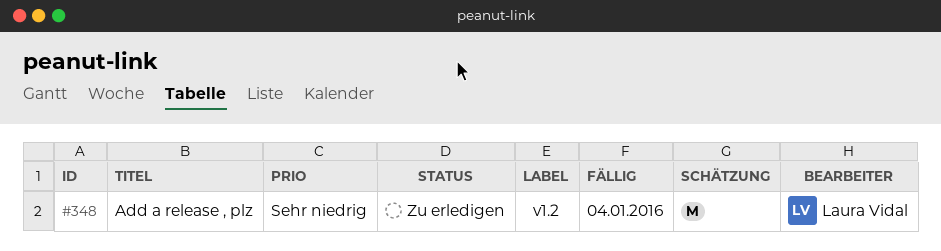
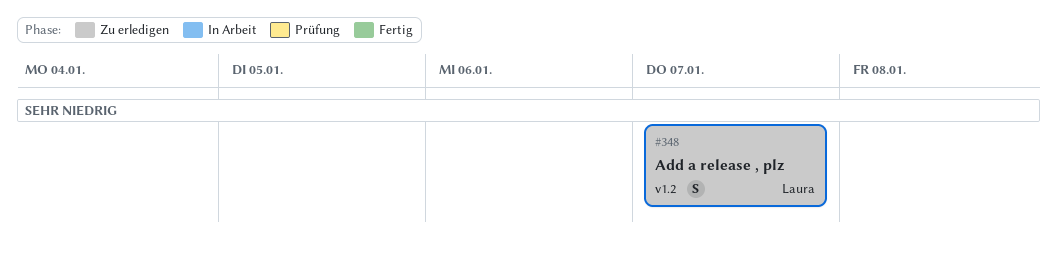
#348, estimate: M -> S
#348, due: Jan 4 -> Jan 7

